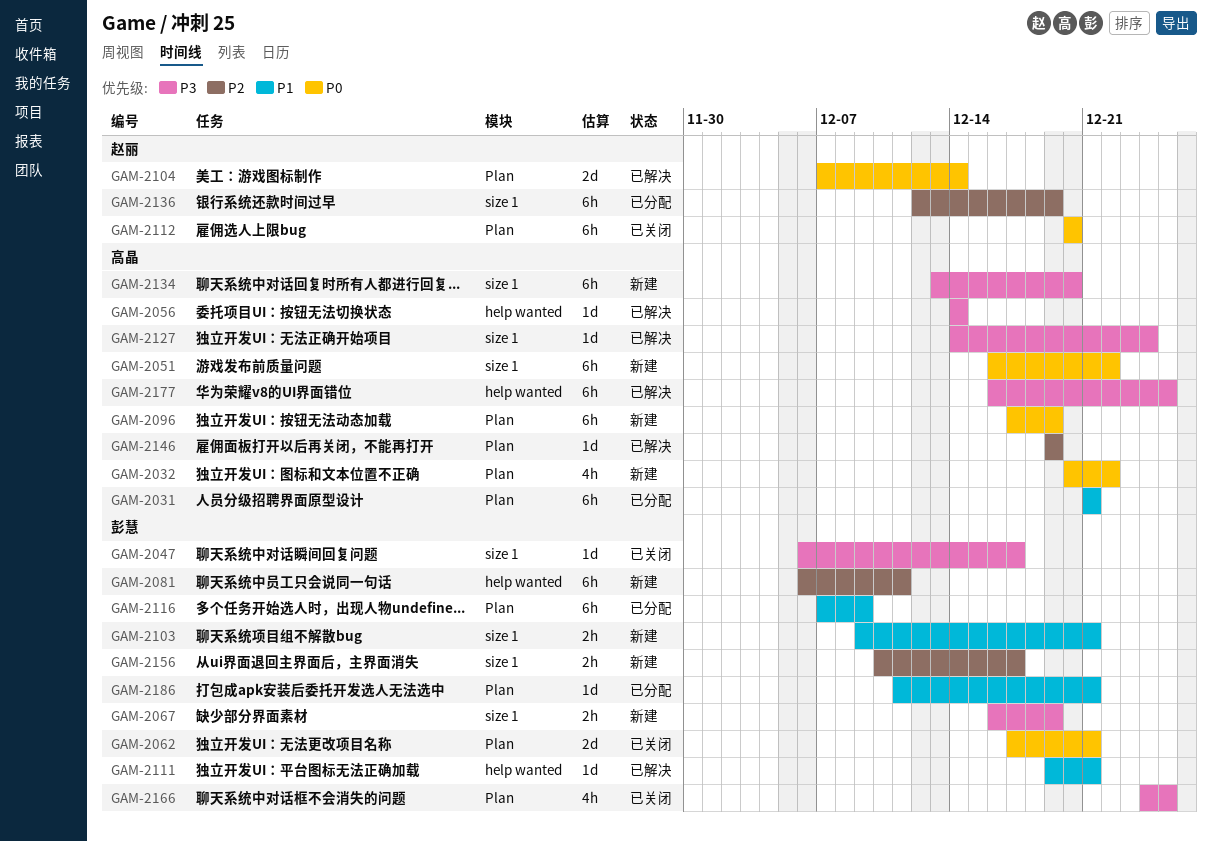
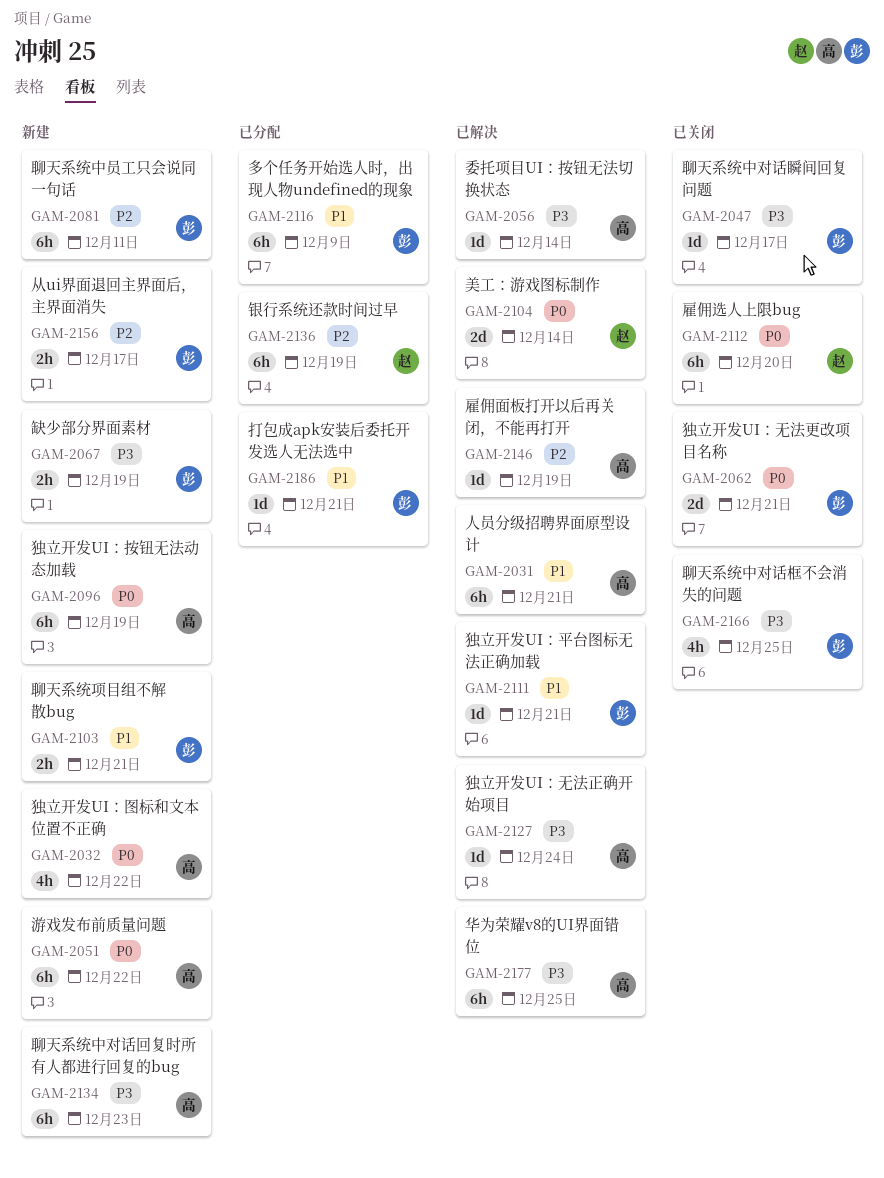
GAM-2031, status: 已分配 -> 已解决
GAM-2134, due: Dec 20 -> Dec 23

